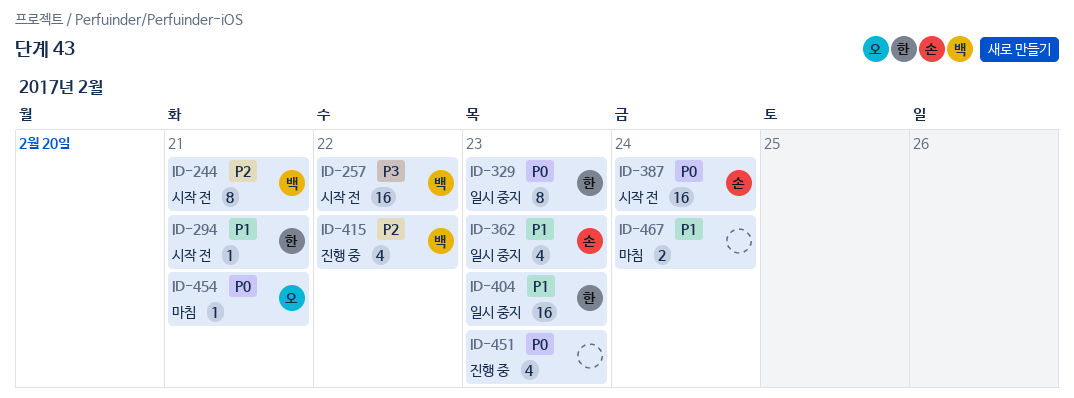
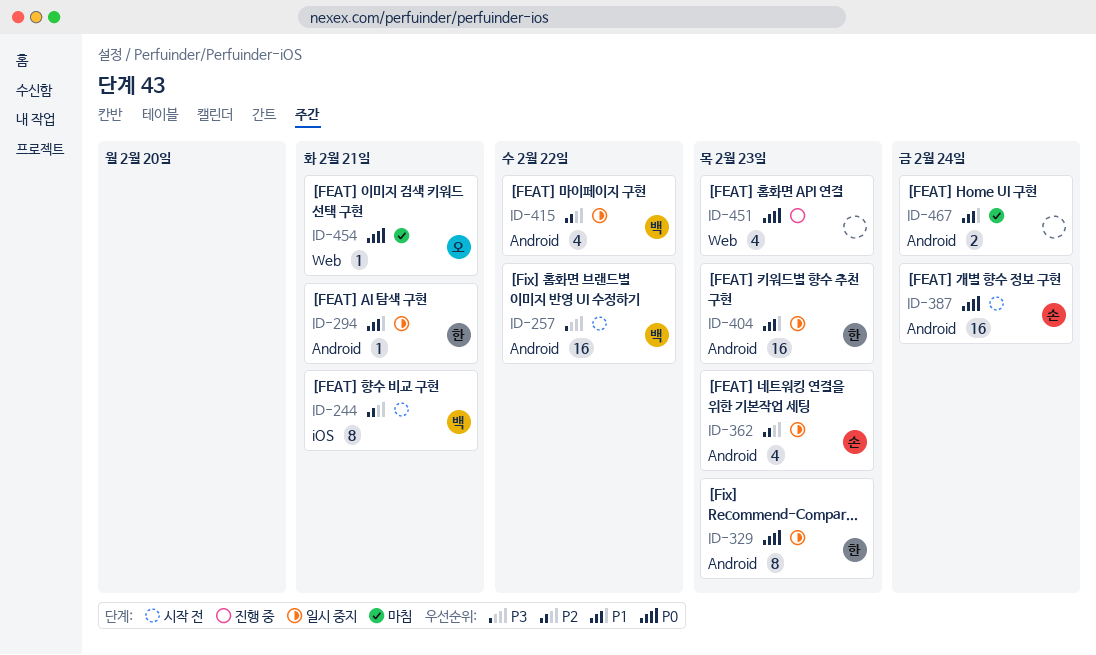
ID-294, status: 시작 전 -> 일시 중지
ID-362, priority: P1 -> P2
ID-415, status: 진행 중 -> 일시 중지

